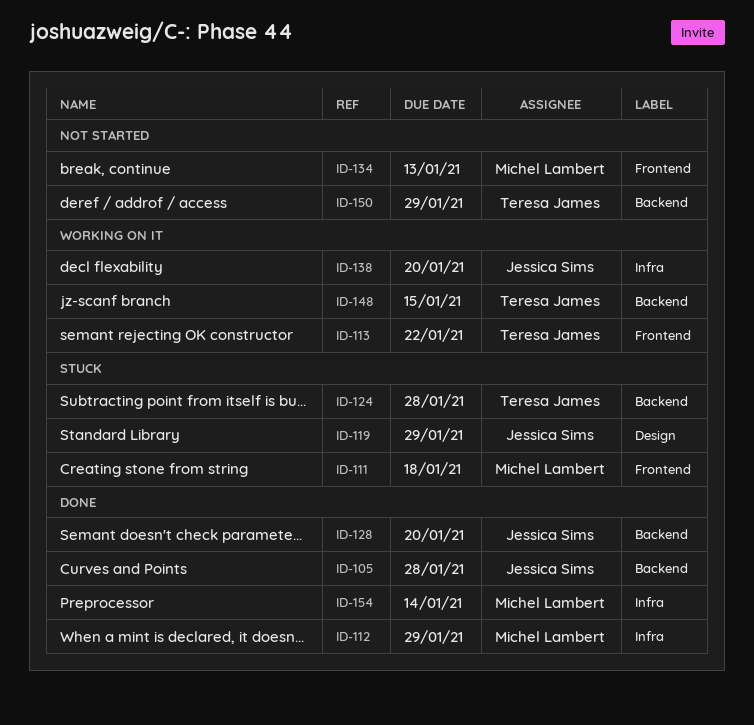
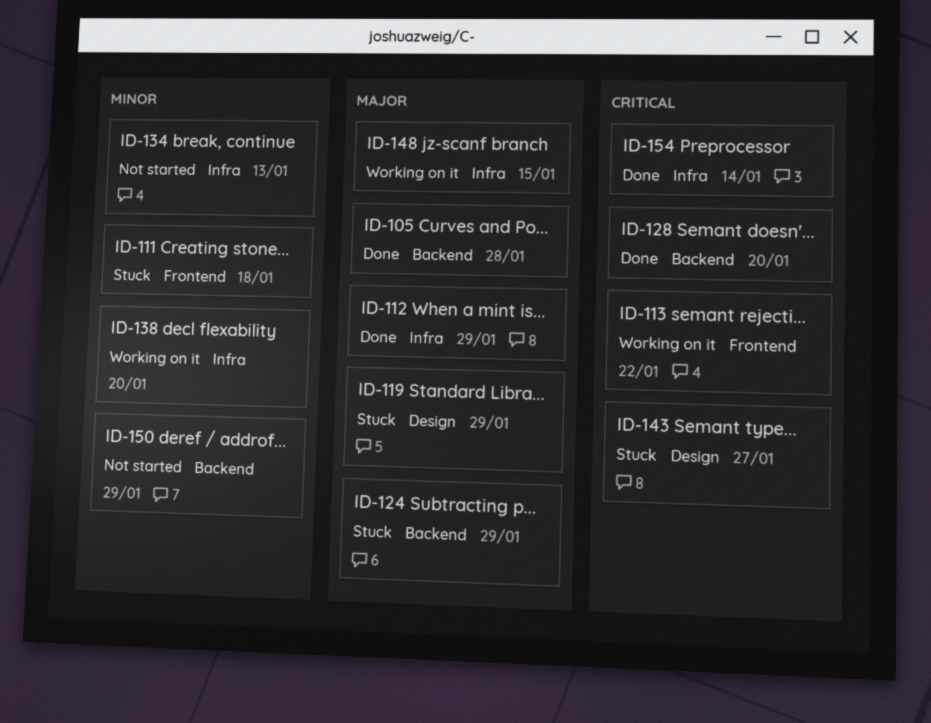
ID-124, due: Jan 28 -> Jan 29
ID-134, label: Frontend -> Infra
ID-143: none -> present
ID-148, label: Backend -> Infra

